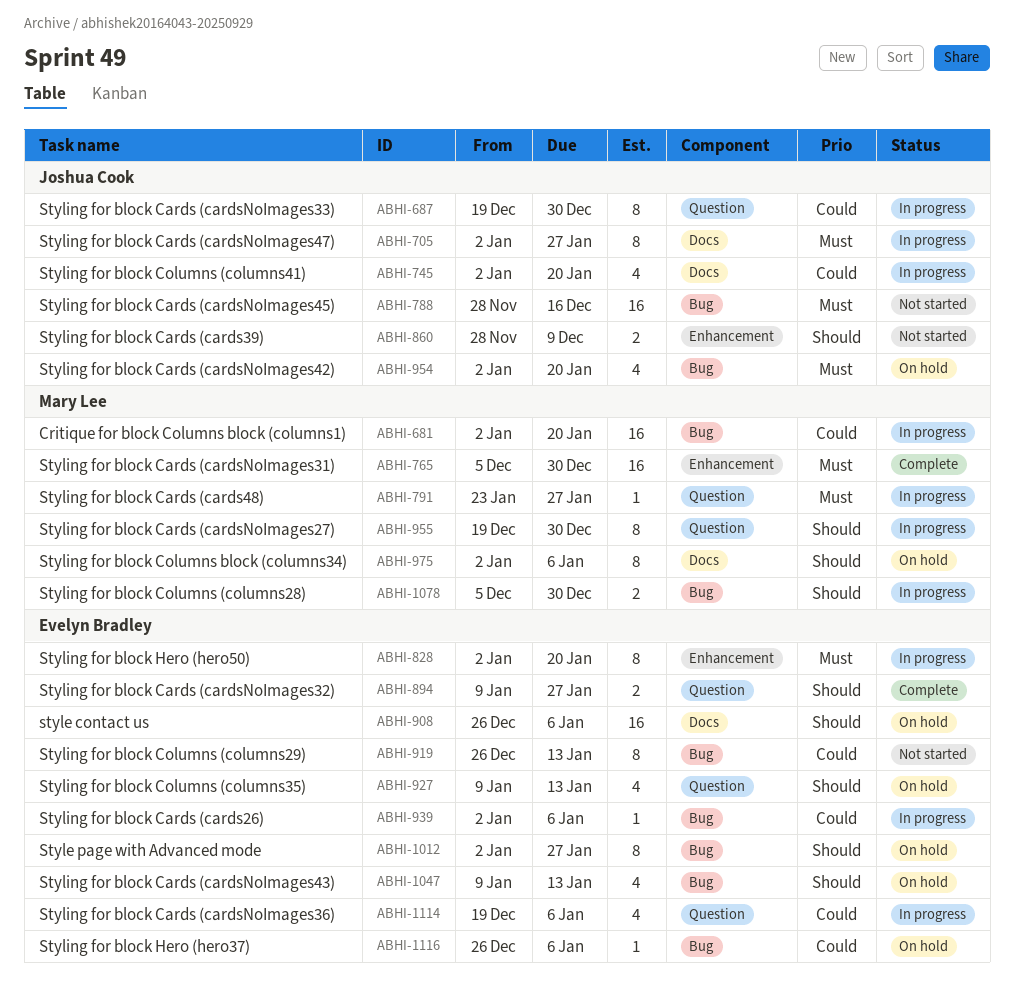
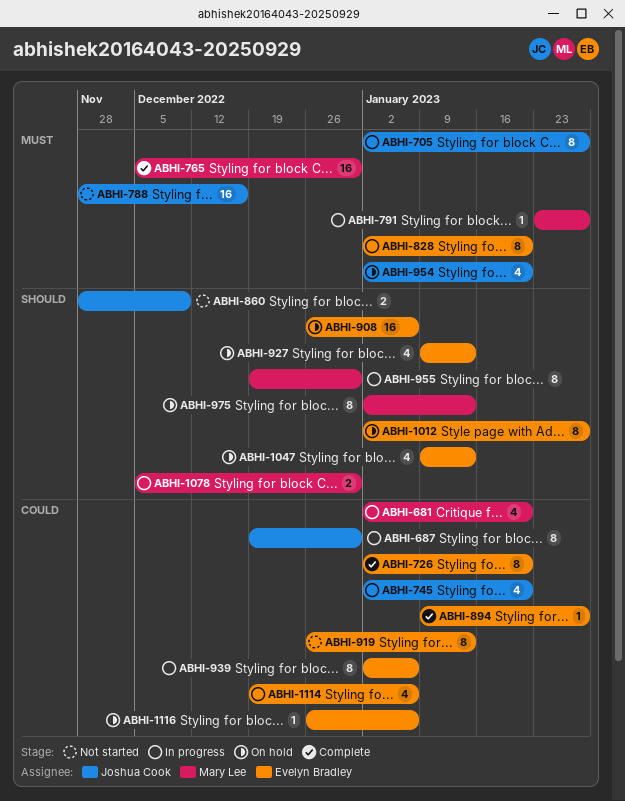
ABHI-681, estimate: 16 -> 4
ABHI-726: none -> present
ABHI-894, priority: Should -> Could
ABHI-894, estimate: 2 -> 1
ABHI-939, estimate: 1 -> 8
ABHI-975, due: Jan 6 -> Jan 13

